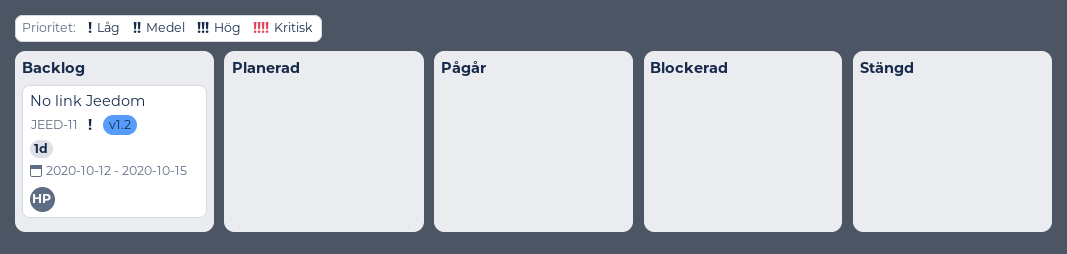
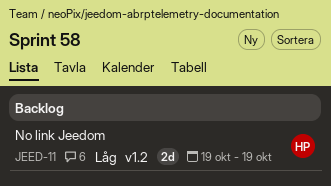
JEED-11, estimate: 1d -> 2d
JEED-11, start: Oct 12 -> Oct 19
JEED-11, due: Oct 15 -> Oct 19

